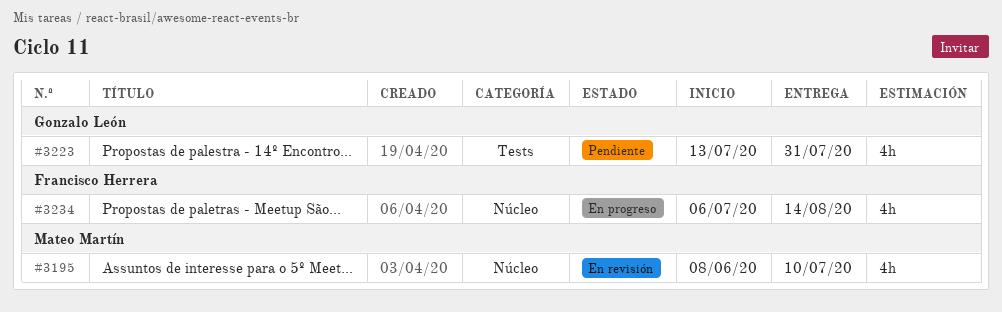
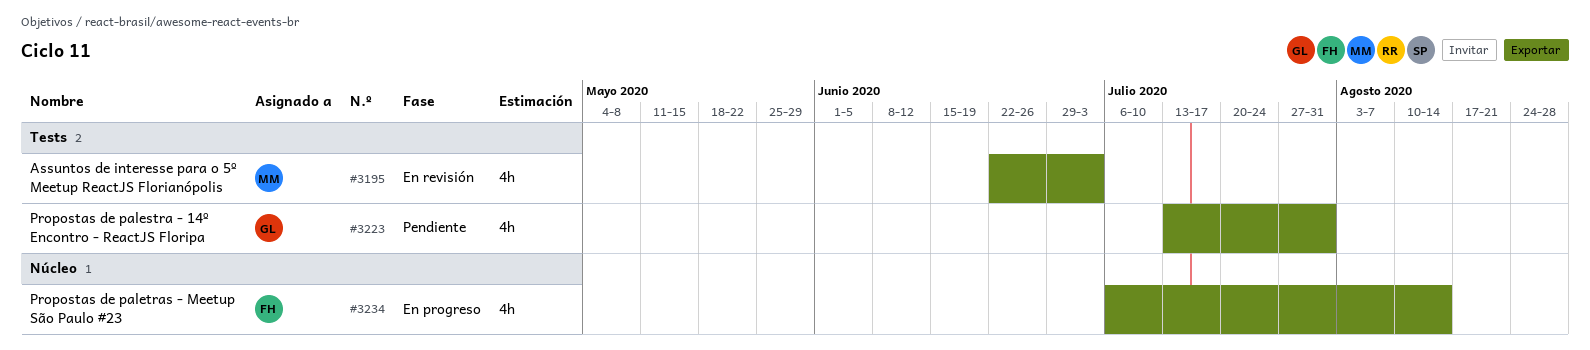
#3195, label: Núcleo -> Tests
#3195, start: Jun 8 -> Jun 22
#3195, due: Jul 10 -> Jul 3

